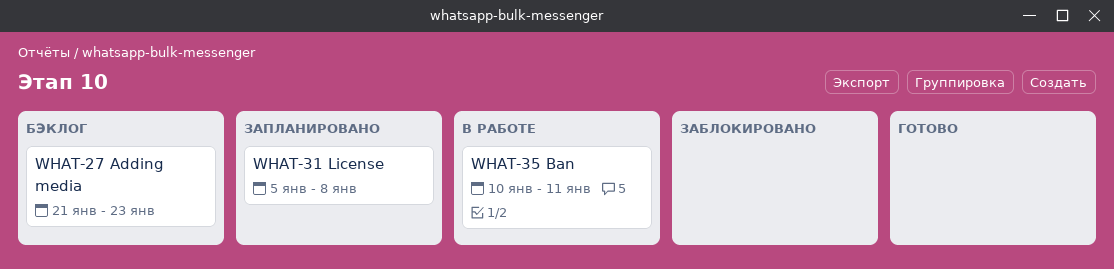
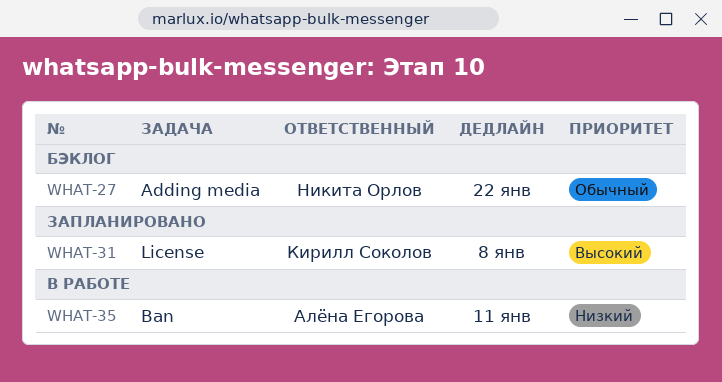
WHAT-27, due: Jan 23 -> Jan 22

